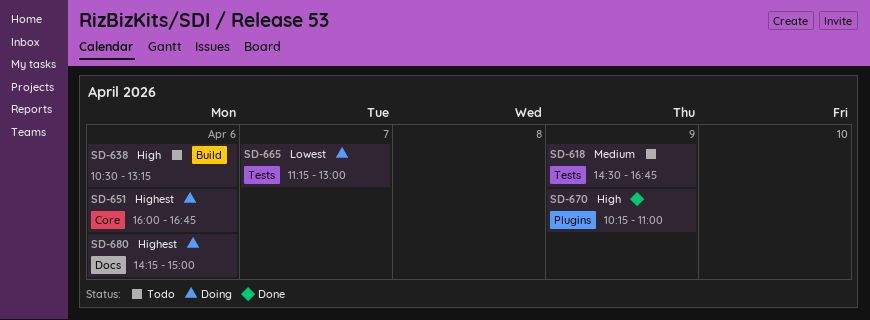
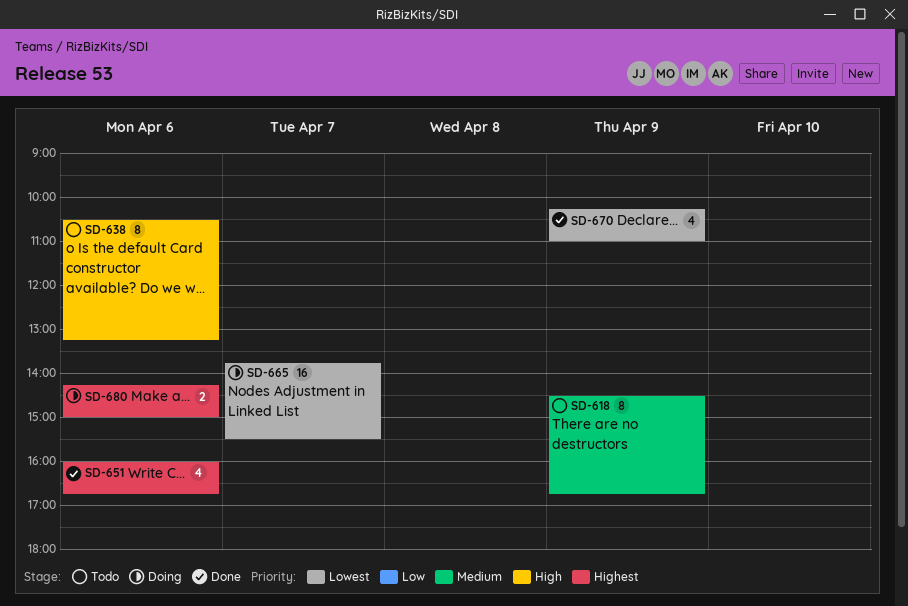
SD-651, status: Doing -> Done
SD-665, begins: 11:15 -> 13:45
SD-665, ends: 13:00 -> 15:30
SD-670, priority: High -> Lowest

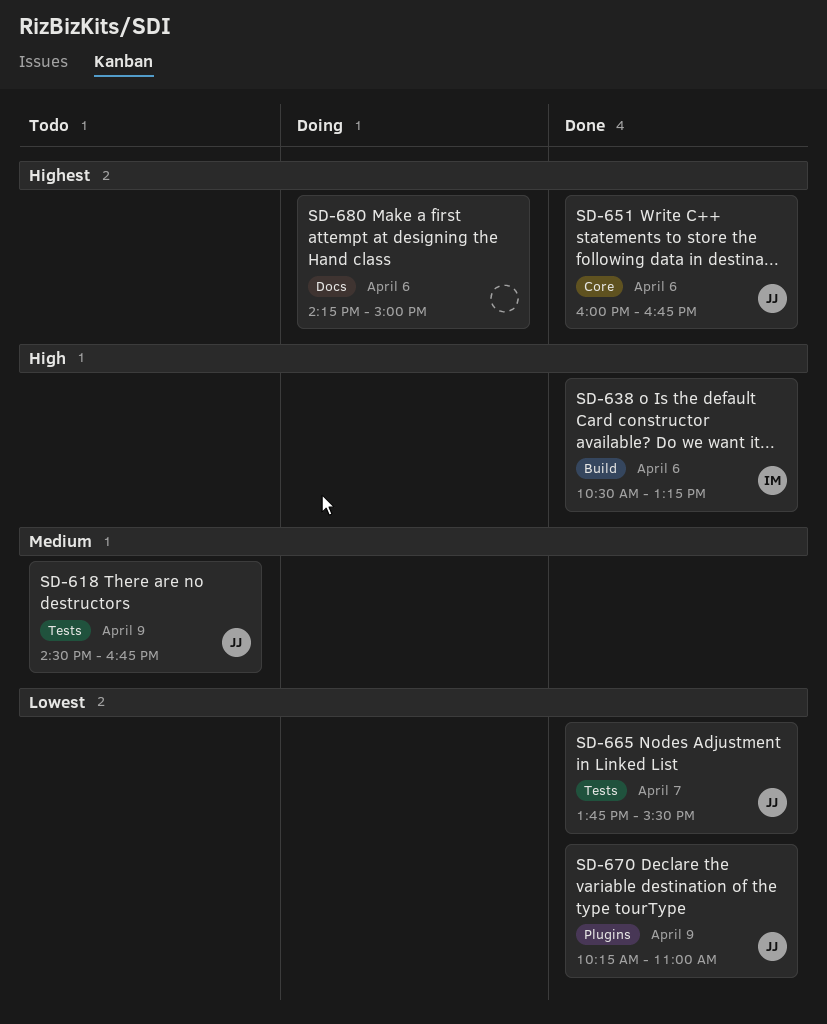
SD-638, status: Todo -> Done
SD-665, status: Doing -> Done

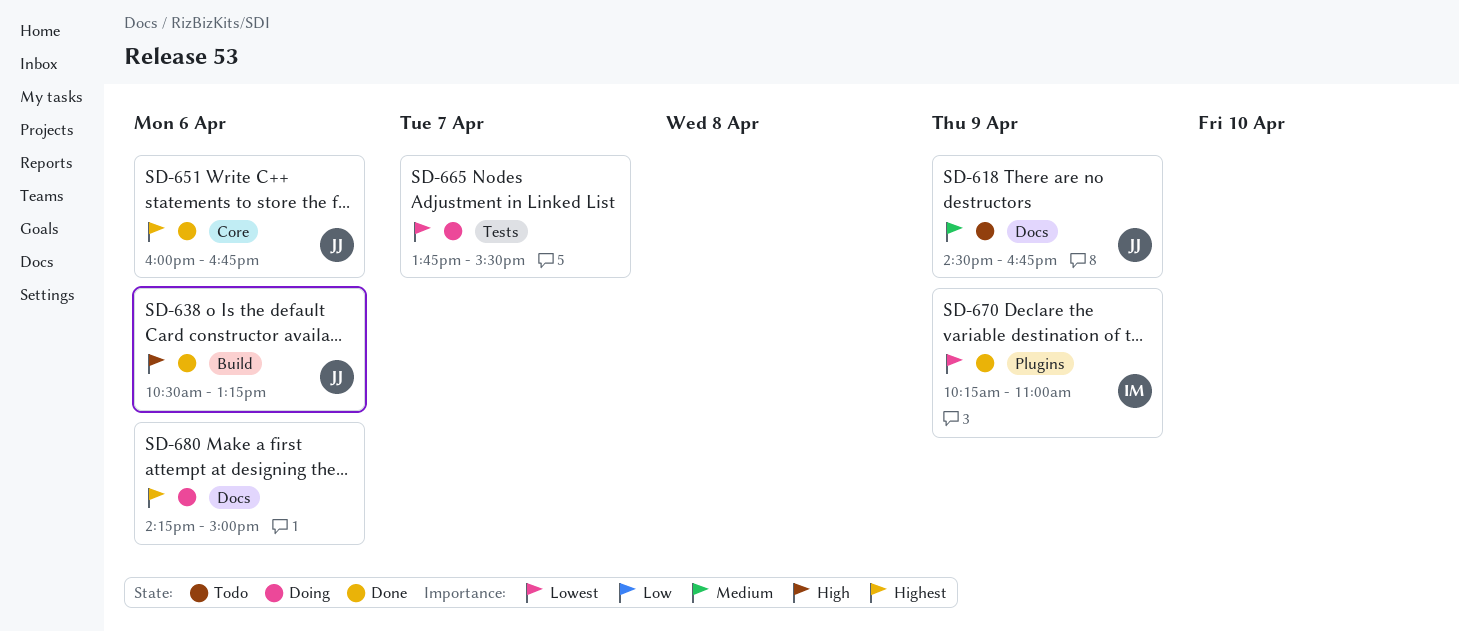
SD-618, label: Tests -> Docs
SD-638, owner: IM -> JJ
SD-665, status: Done -> Doing
SD-665, owner: JJ -> none
SD-670, owner: JJ -> IM

